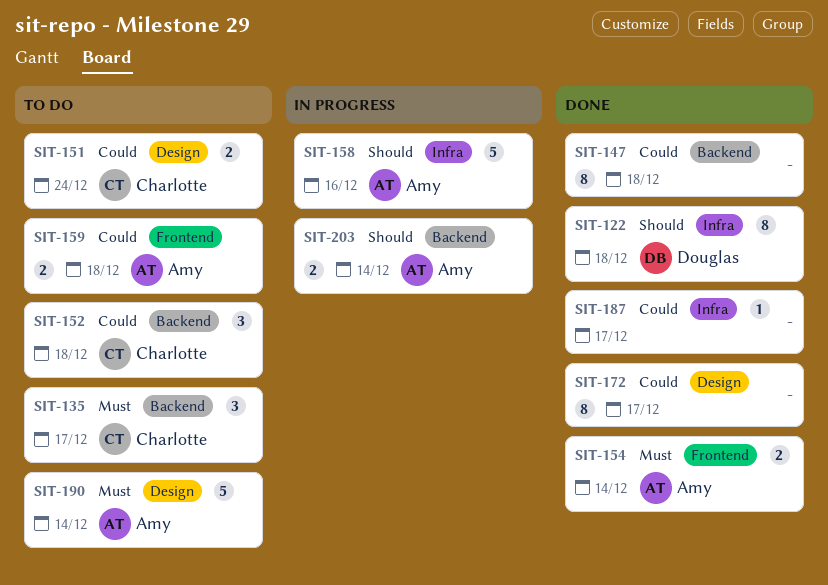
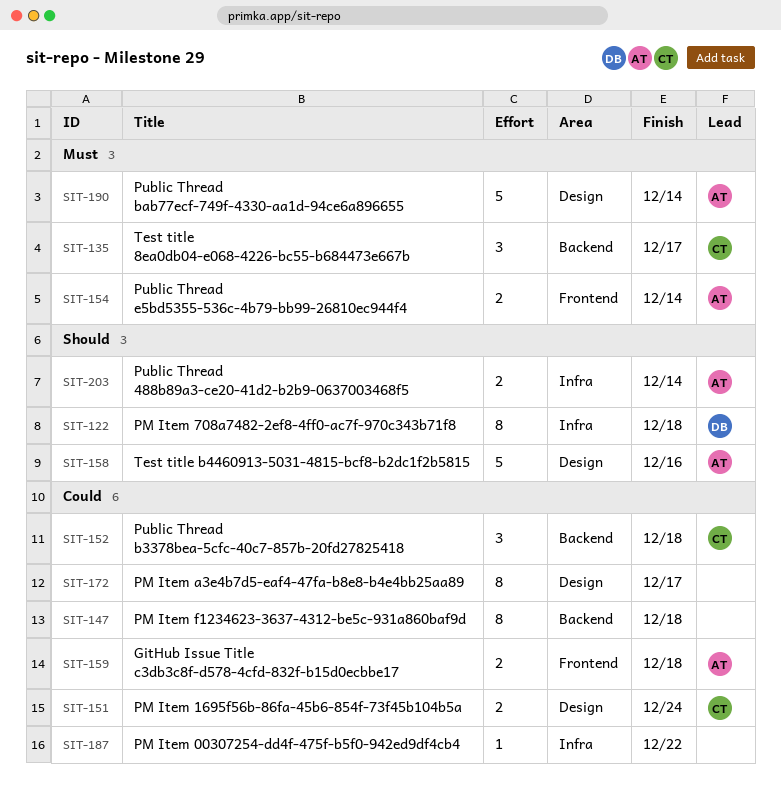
SIT-158, label: Infra -> Design
SIT-187, due: Dec 17 -> Dec 22
SIT-203, label: Backend -> Infra

